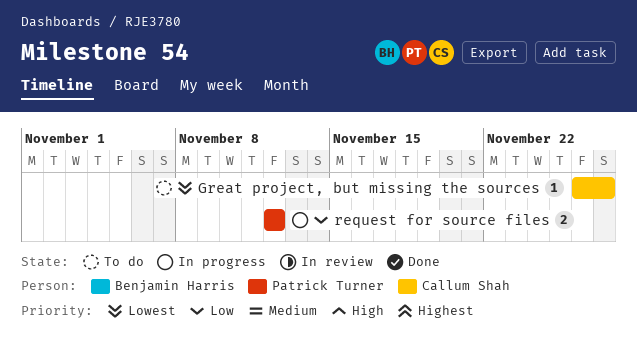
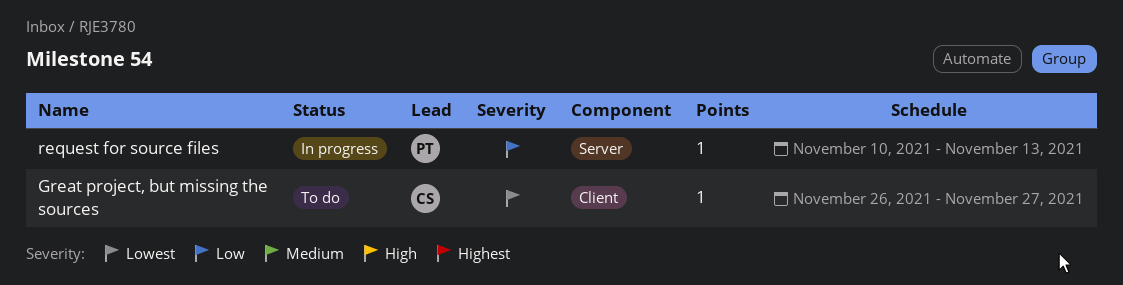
request for source files, estimate: 2 -> 1
request for source files, start: Nov 12 -> Nov 10
request for source files, due: Nov 12 -> Nov 13

